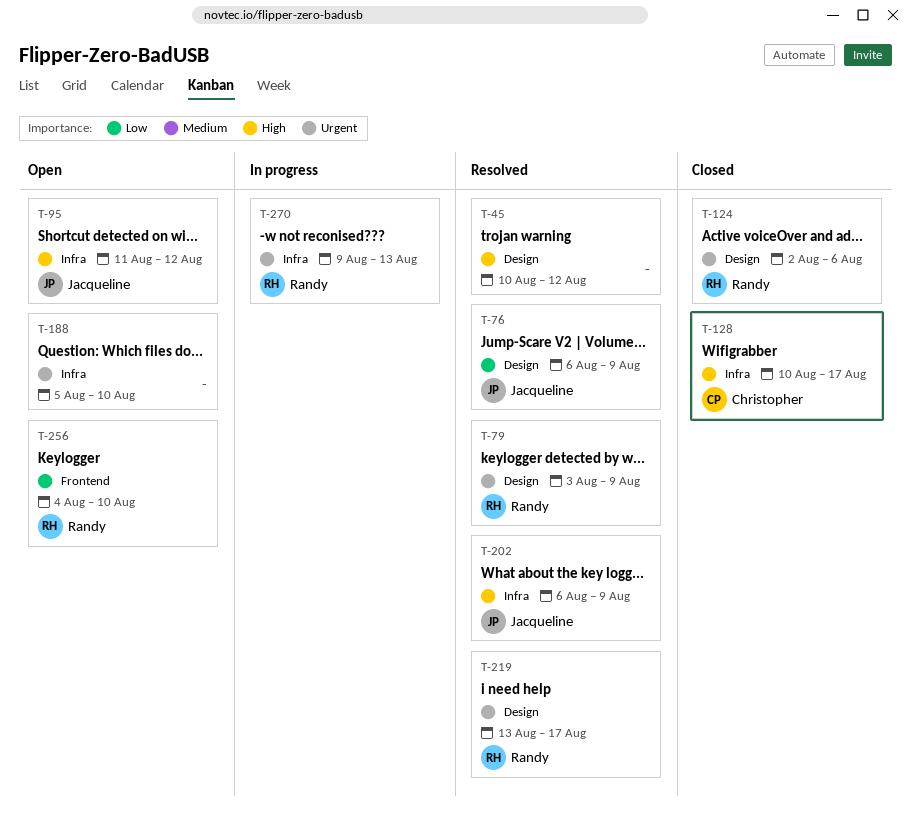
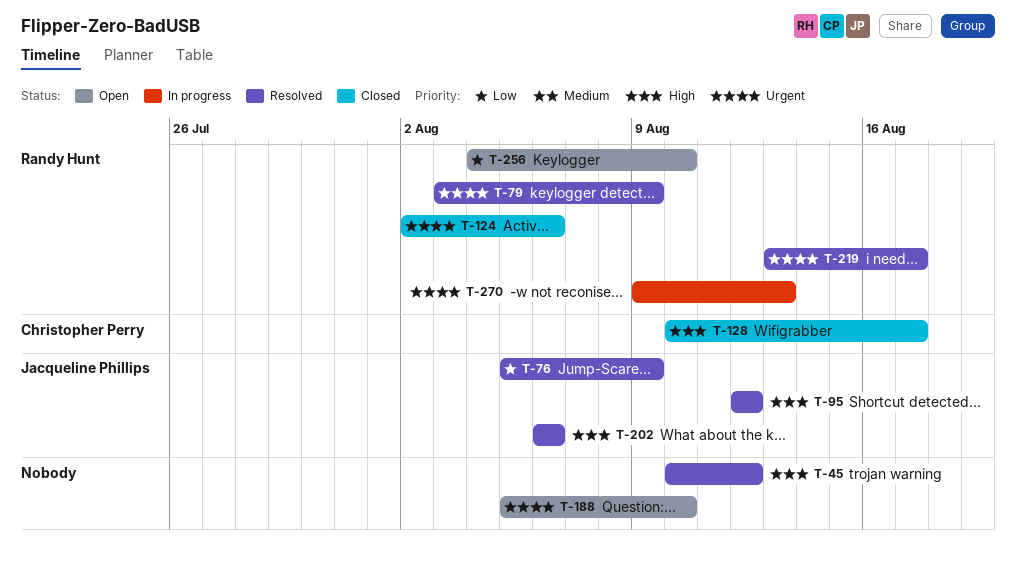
T-76, start: Aug 6 -> Aug 5
T-95, status: Open -> Resolved
T-95, start: Aug 11 -> Aug 12
T-202, due: Aug 9 -> Aug 6

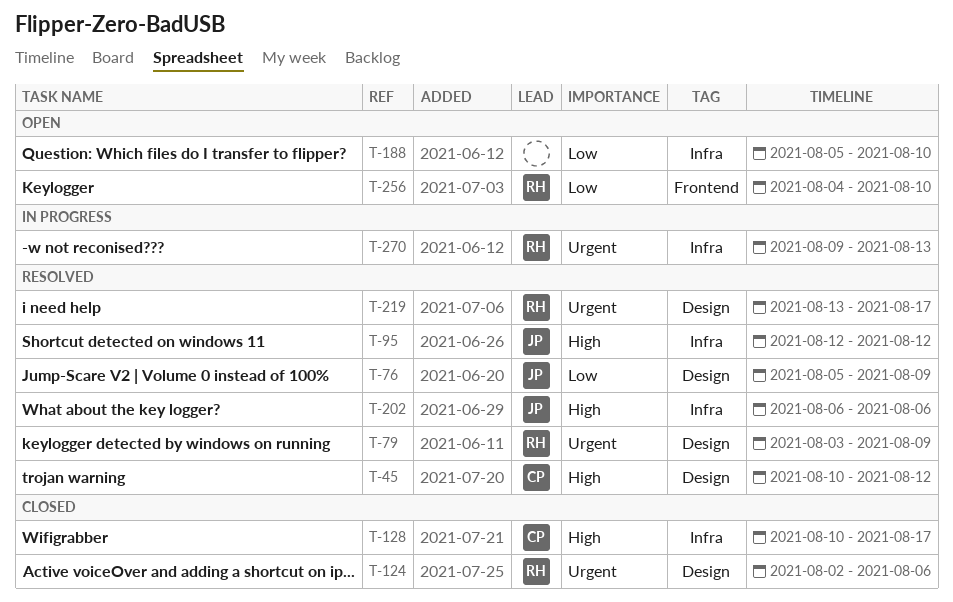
T-45, owner: none -> Christopher Perry
T-188, priority: Urgent -> Low

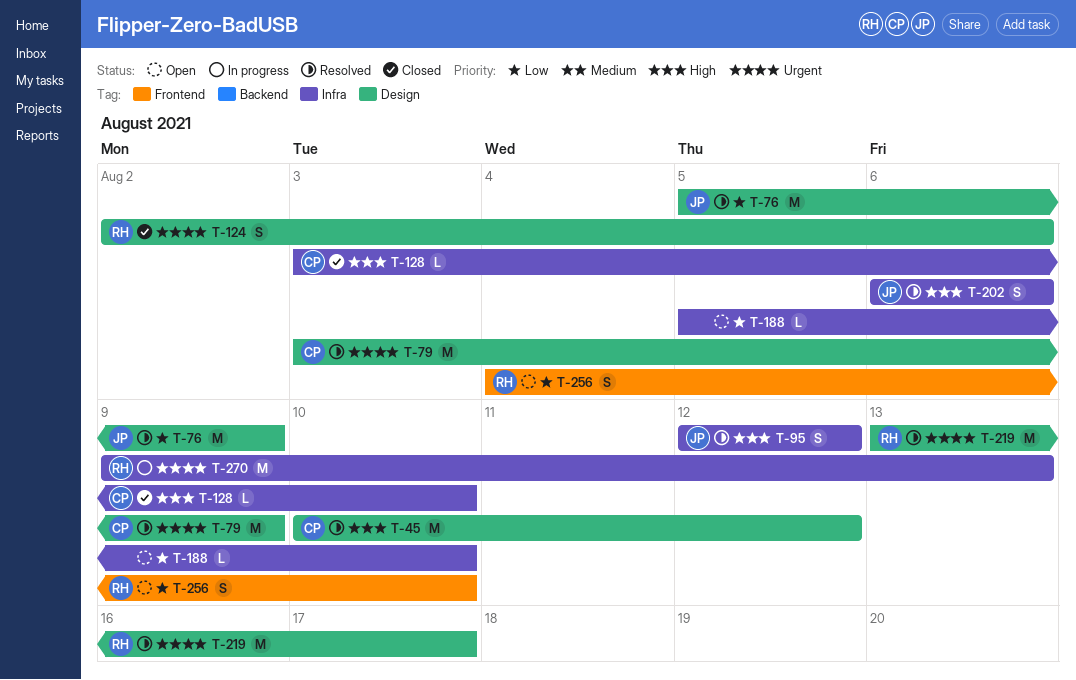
T-79, owner: RH -> CP
T-128, start: Aug 10 -> Aug 3
T-128, due: Aug 17 -> Aug 10

